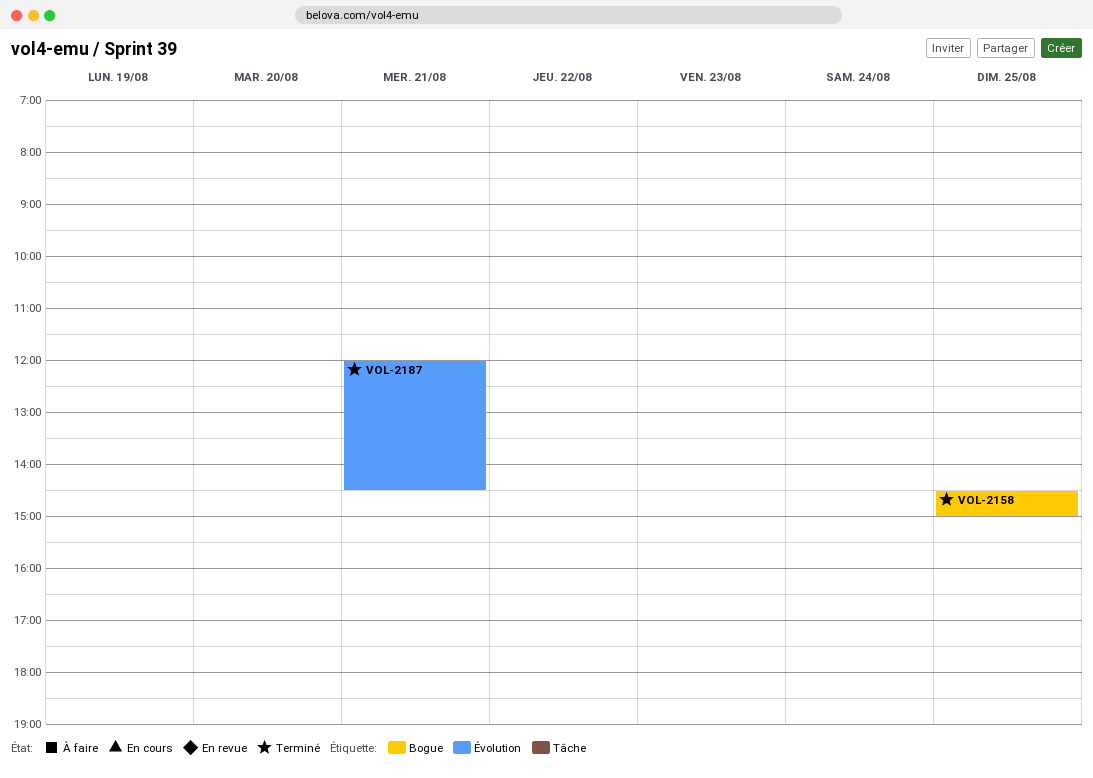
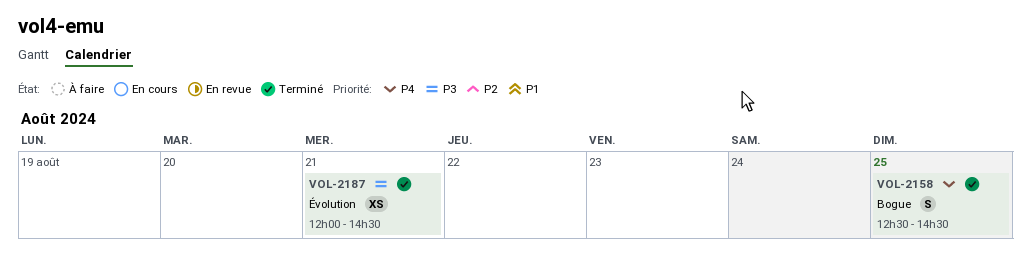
VOL-2158, begins: 14:30 -> 12:30
VOL-2158, ends: 15:00 -> 14:30

